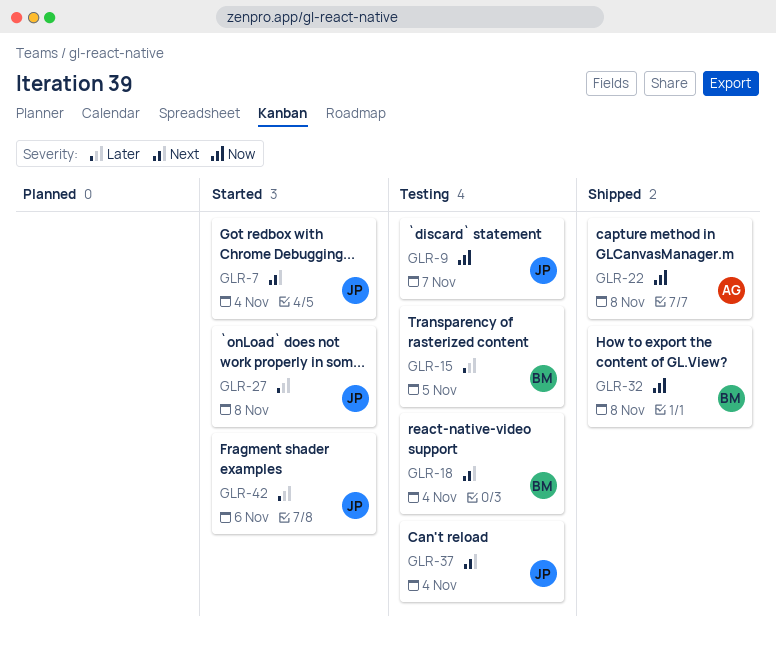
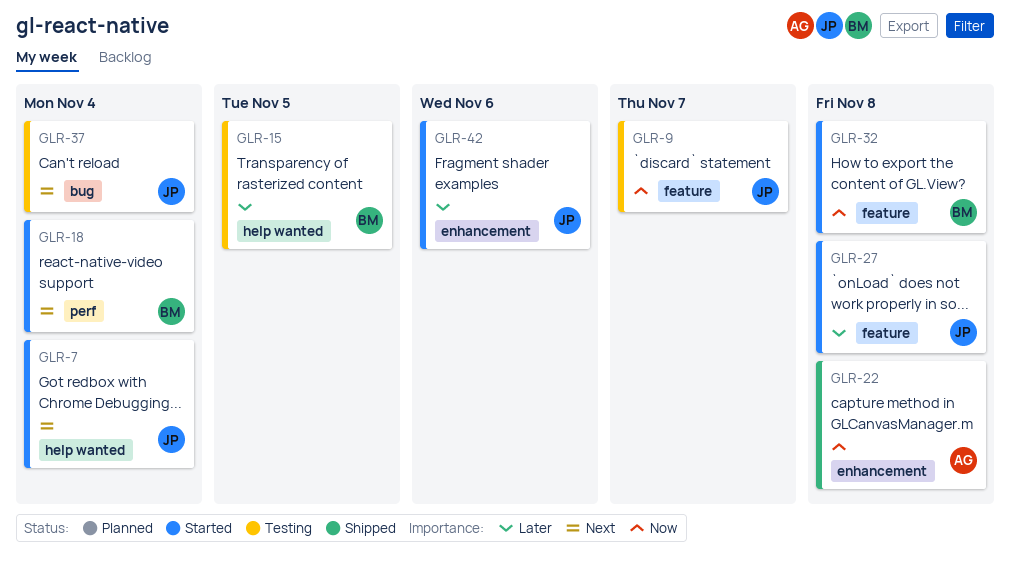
GLR-18, status: Testing -> Started
GLR-32, status: Shipped -> Started

